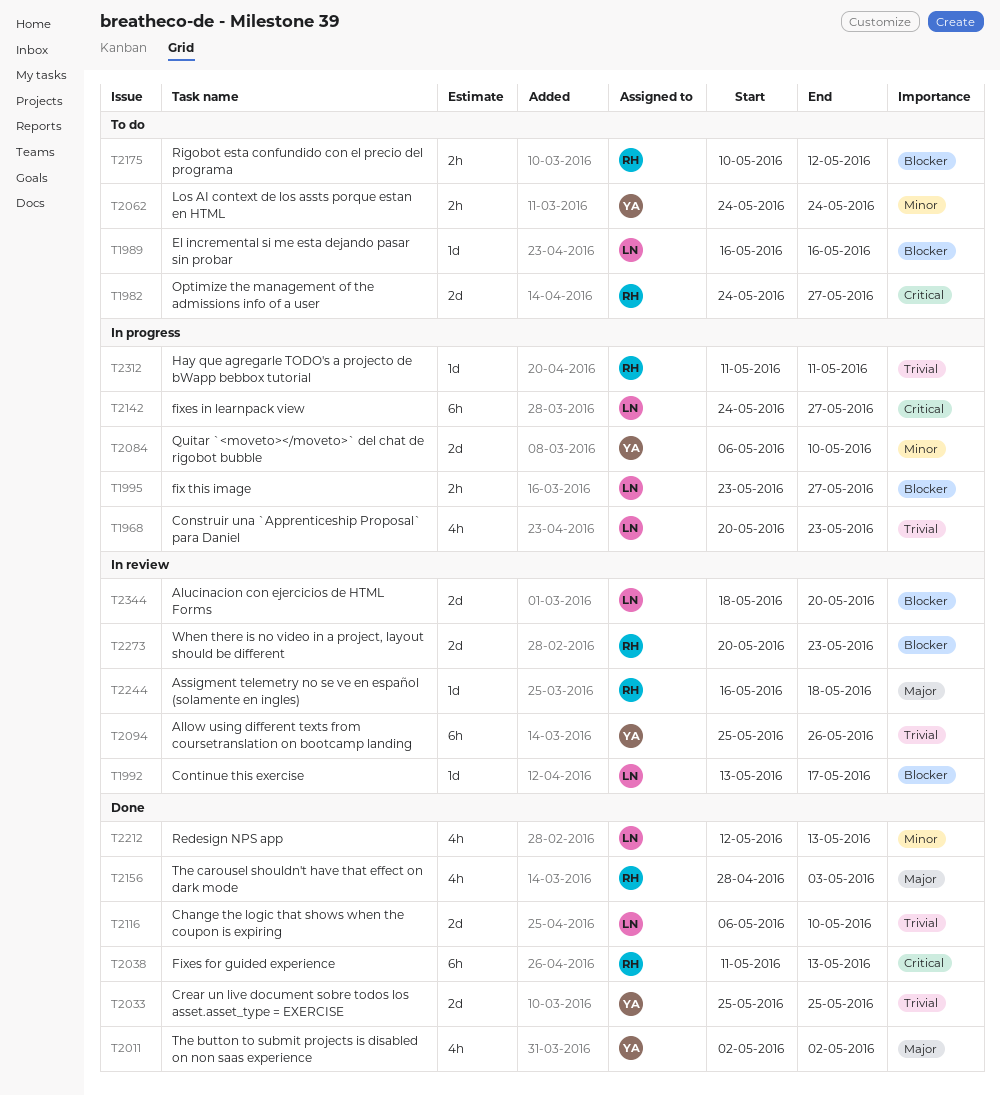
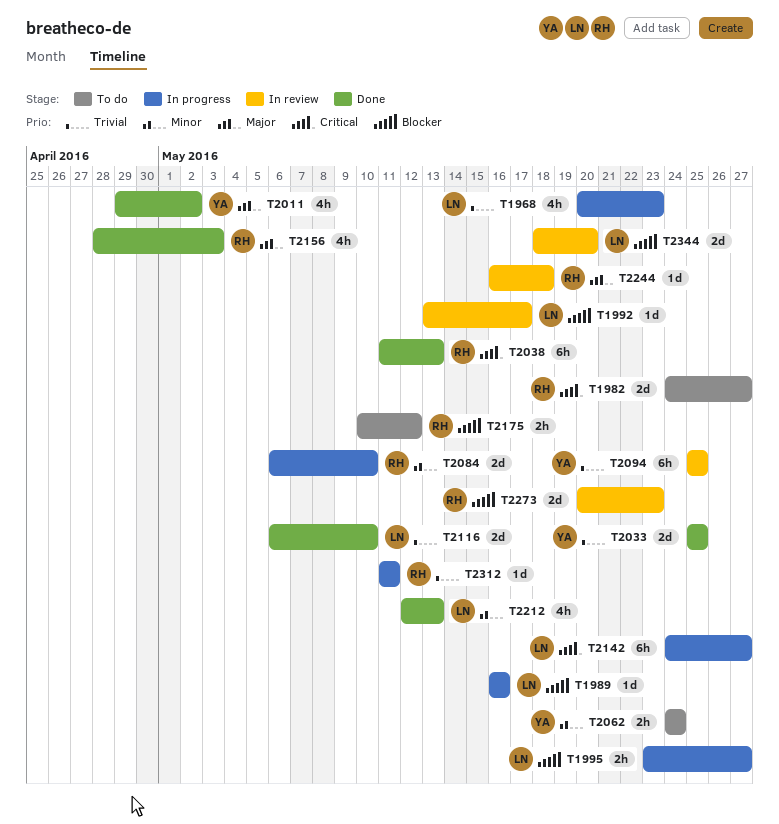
T1989, status: To do -> In progress
T2011, start: May 2 -> Apr 29
T2084, owner: YA -> RH
T2094, due: May 26 -> May 25

